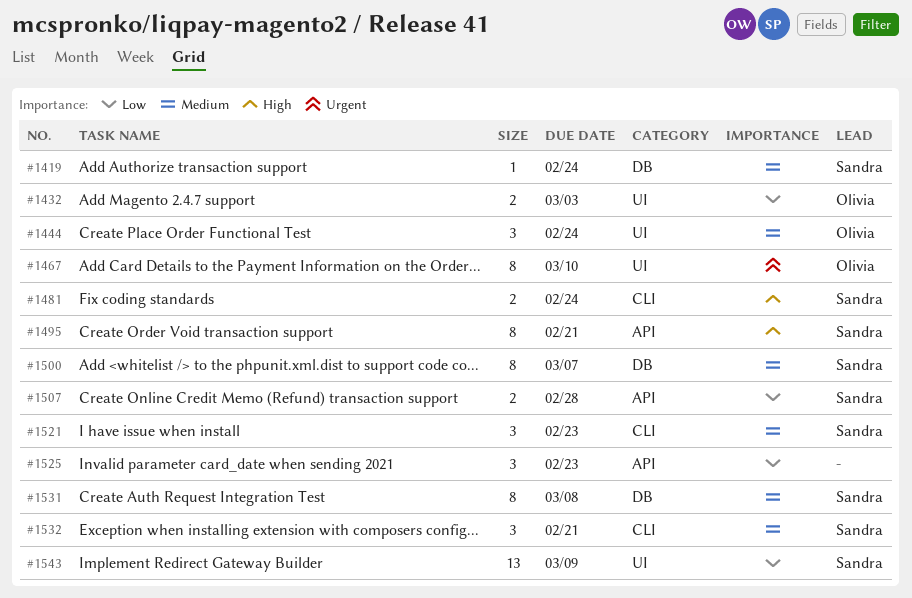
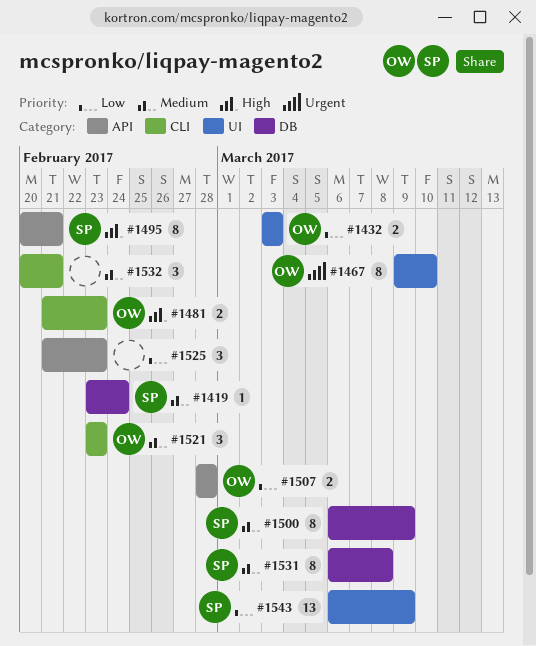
#1444: present -> none
#1481, owner: Sandra -> Olivia
#1481, due: Feb 24 -> Feb 23
#1500, due: Mar 7 -> Mar 9
#1507, owner: Sandra -> Olivia
#1521, owner: Sandra -> Olivia
#1532, owner: Sandra -> none

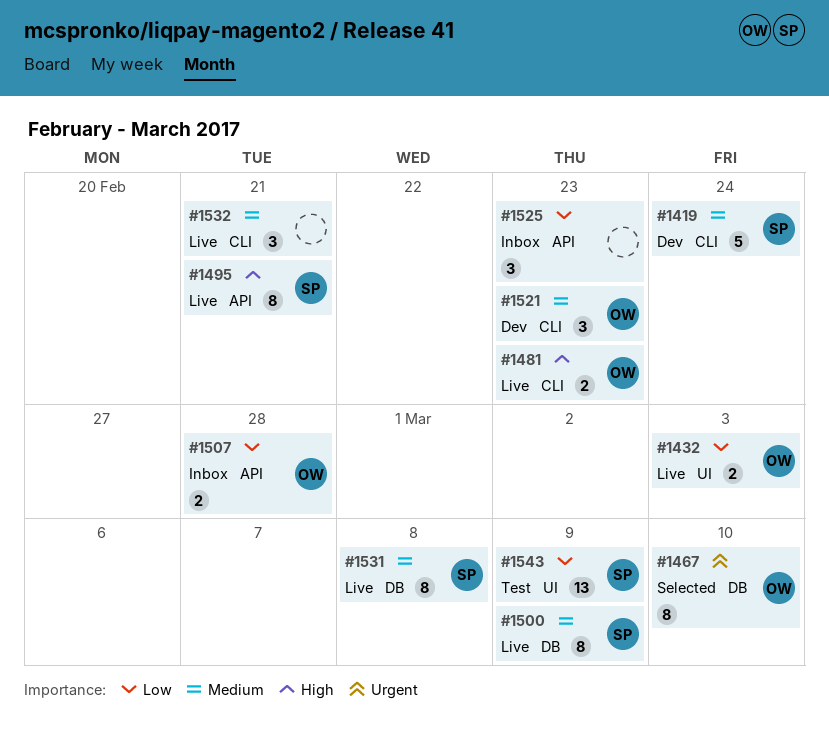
#1419, label: DB -> CLI
#1419, estimate: 1 -> 5
#1467, label: UI -> DB

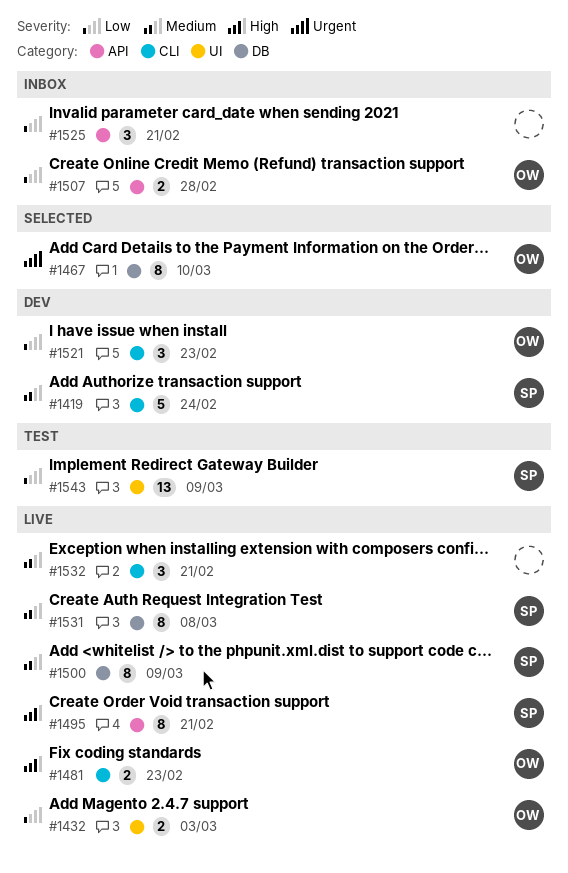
#1521, priority: Medium -> Low
#1525, due: Feb 23 -> Feb 21

